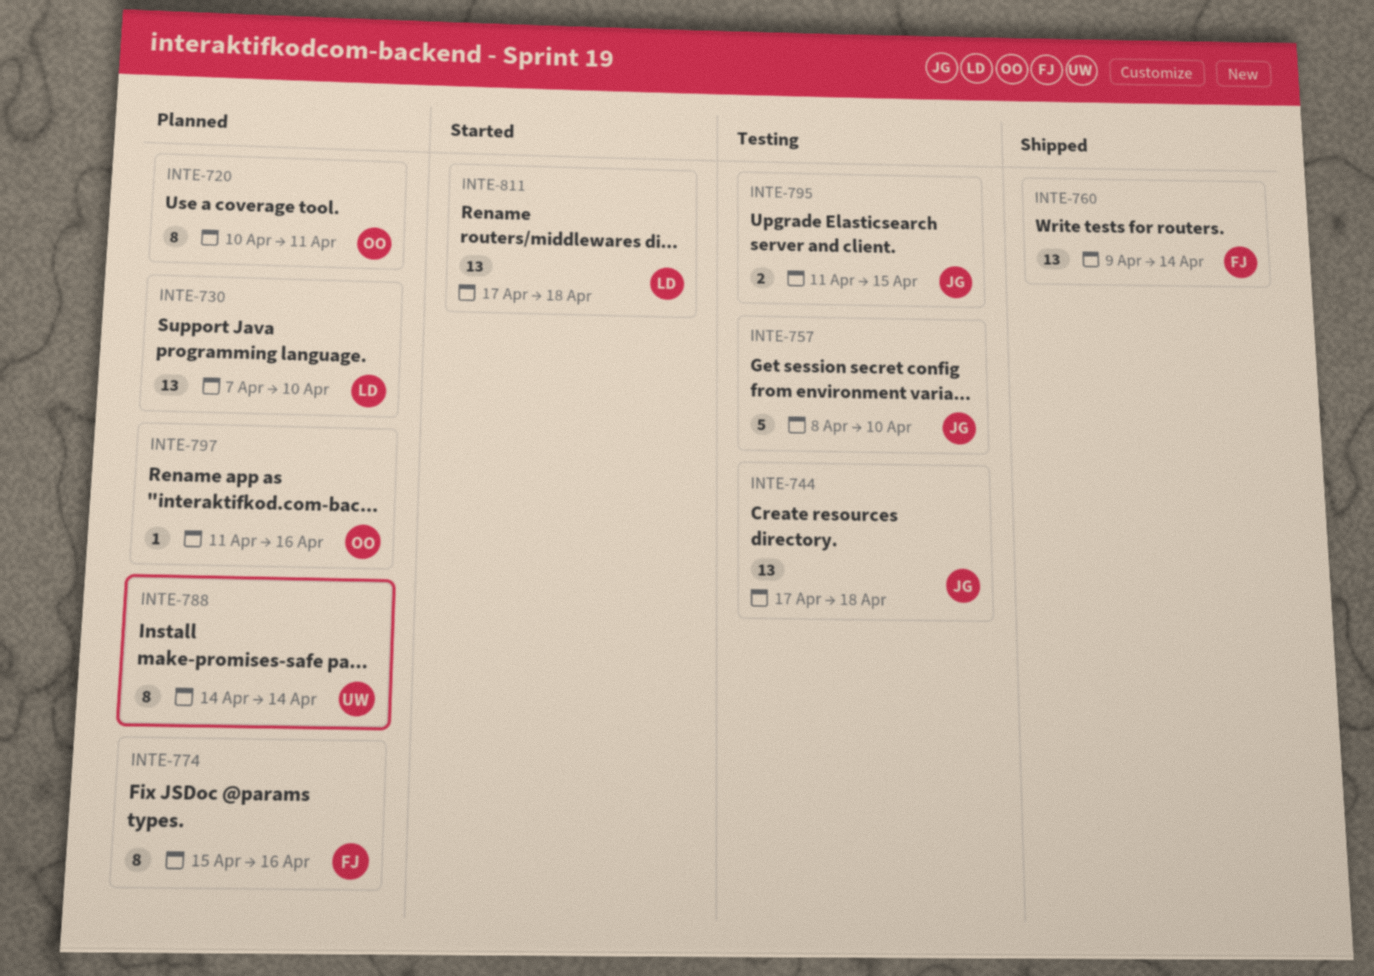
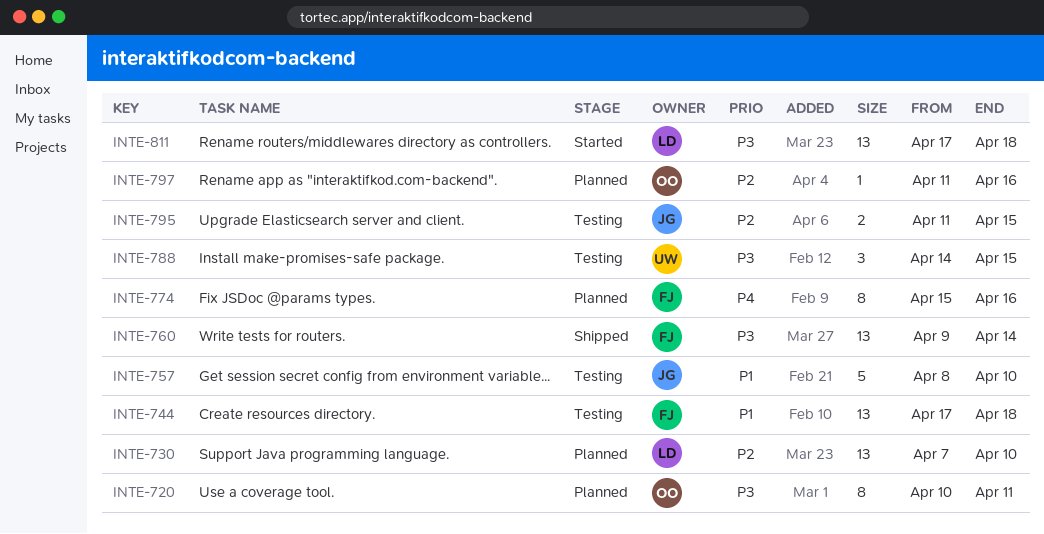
INTE-744, owner: JG -> FJ
INTE-788, status: Planned -> Testing
INTE-788, estimate: 8 -> 3
INTE-788, due: Apr 14 -> Apr 15

